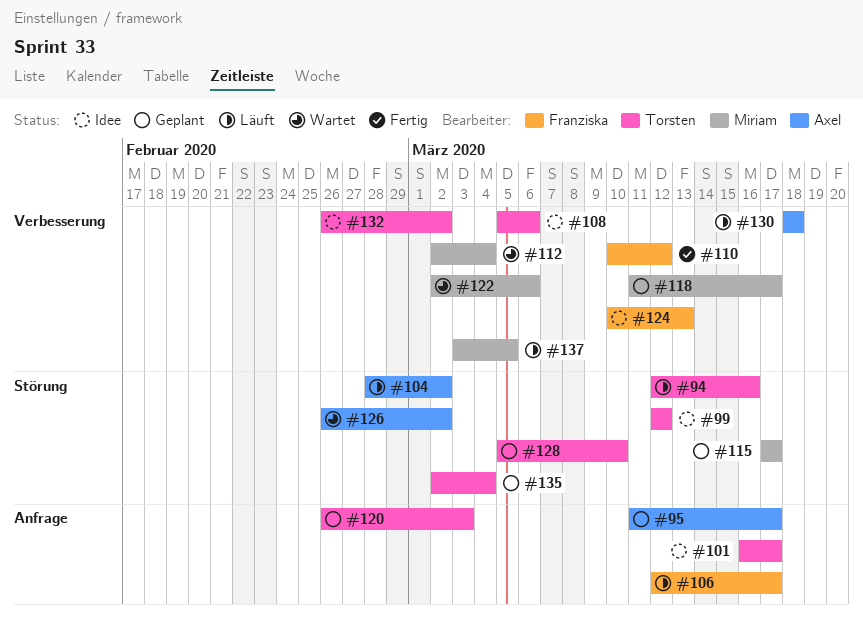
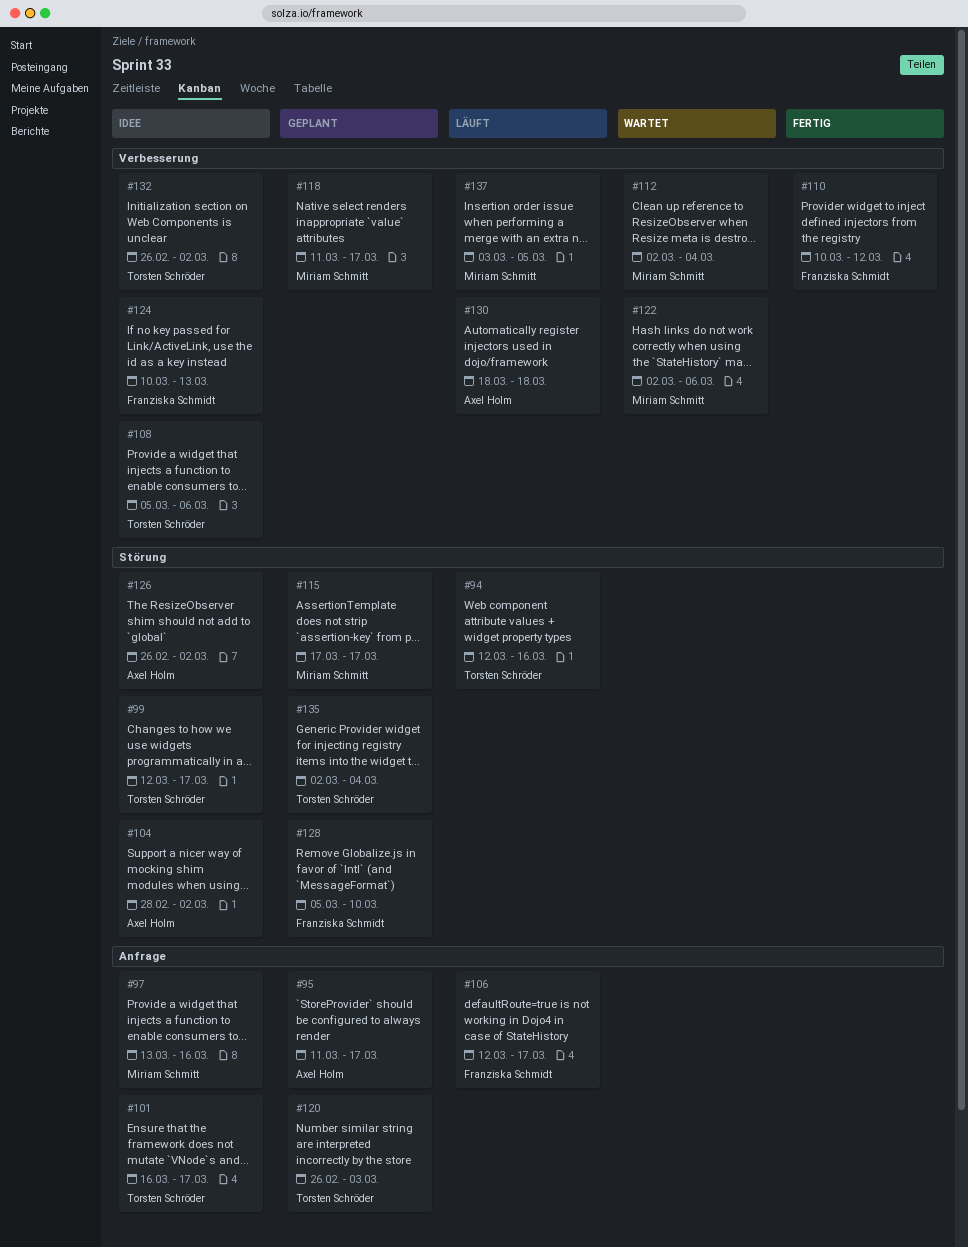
#97: none -> present
#99, due: Mar 12 -> Mar 17
#104, status: Läuft -> Idee
#126, status: Wartet -> Idee
#128, owner: Torsten Schröder -> Franziska Schmidt

